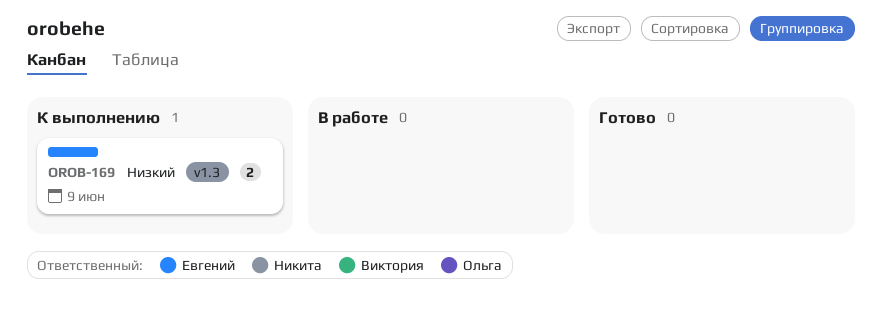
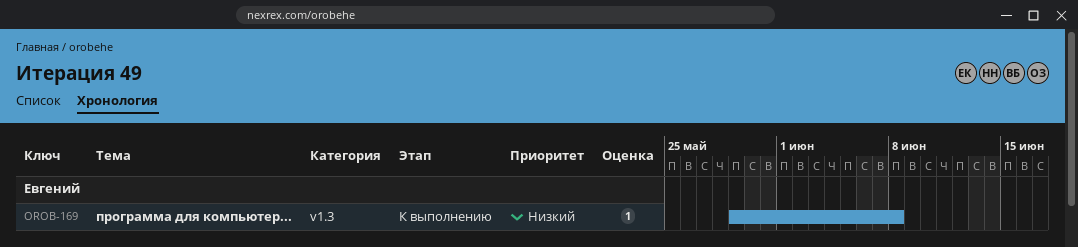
OROB-169, estimate: 2 -> 1
OROB-169, due: Jun 9 -> Jun 8

